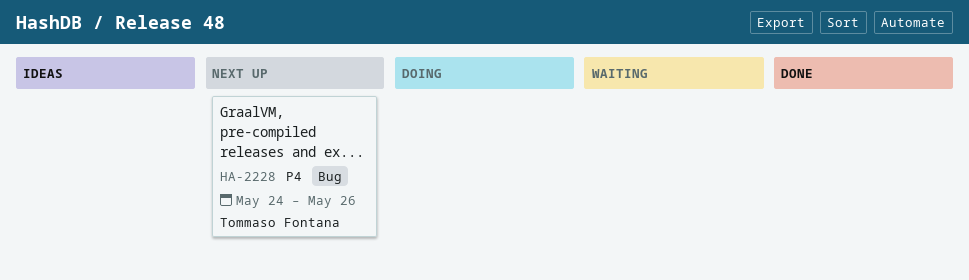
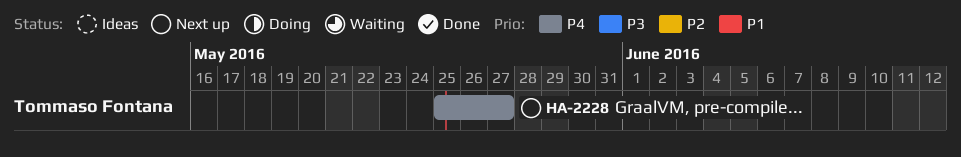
HA-2228, start: May 24 -> May 25
HA-2228, due: May 26 -> May 27

